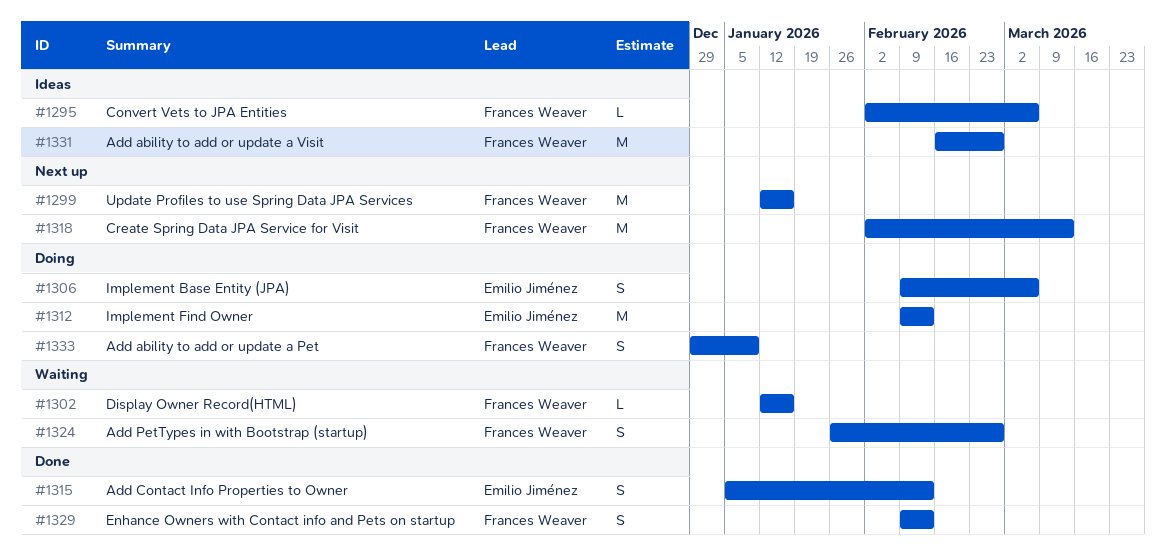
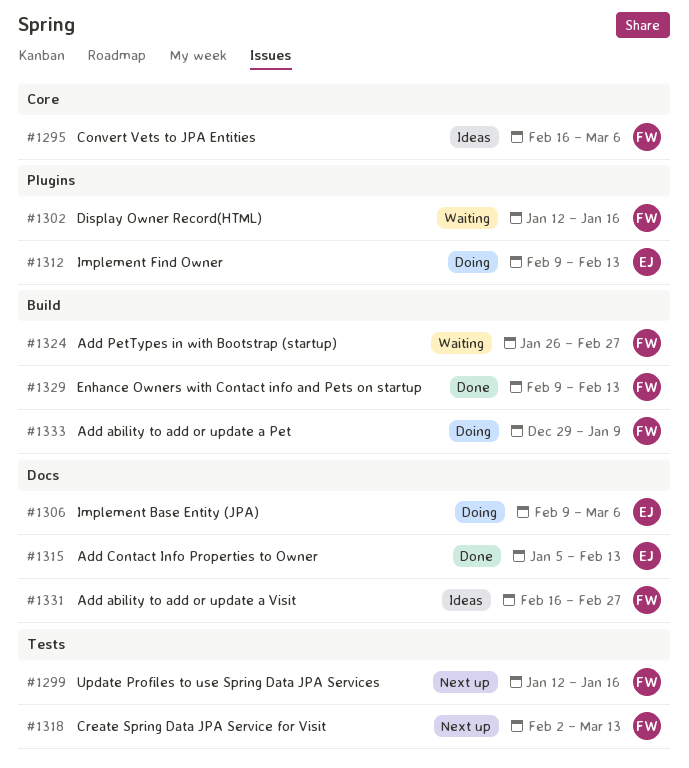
#1295, start: Feb 2 -> Feb 16

